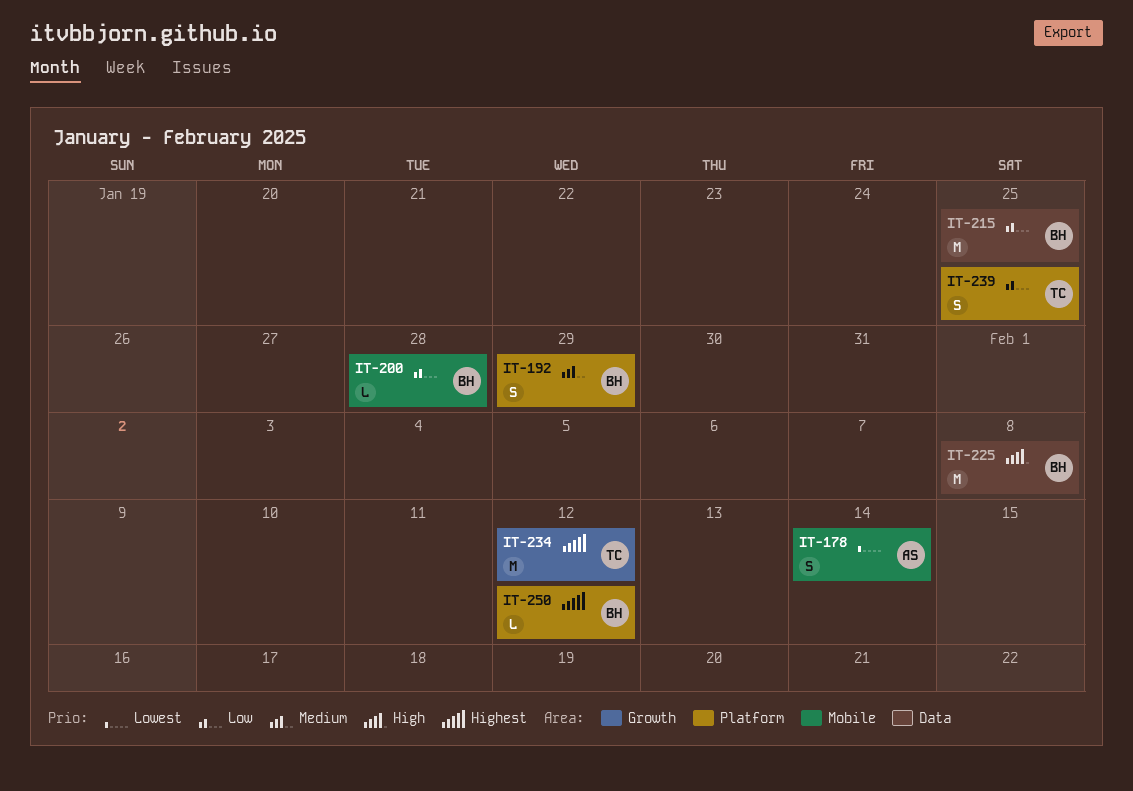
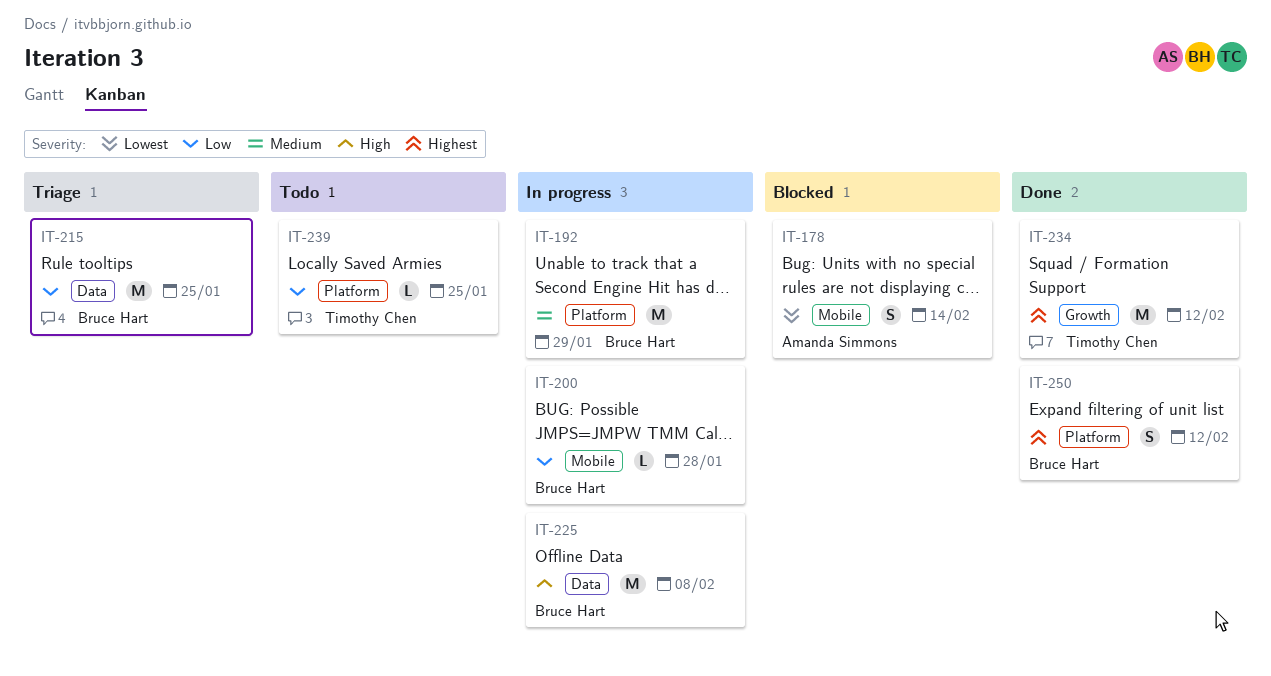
IT-192, estimate: S -> M
IT-239, estimate: S -> L
IT-250, estimate: L -> S

